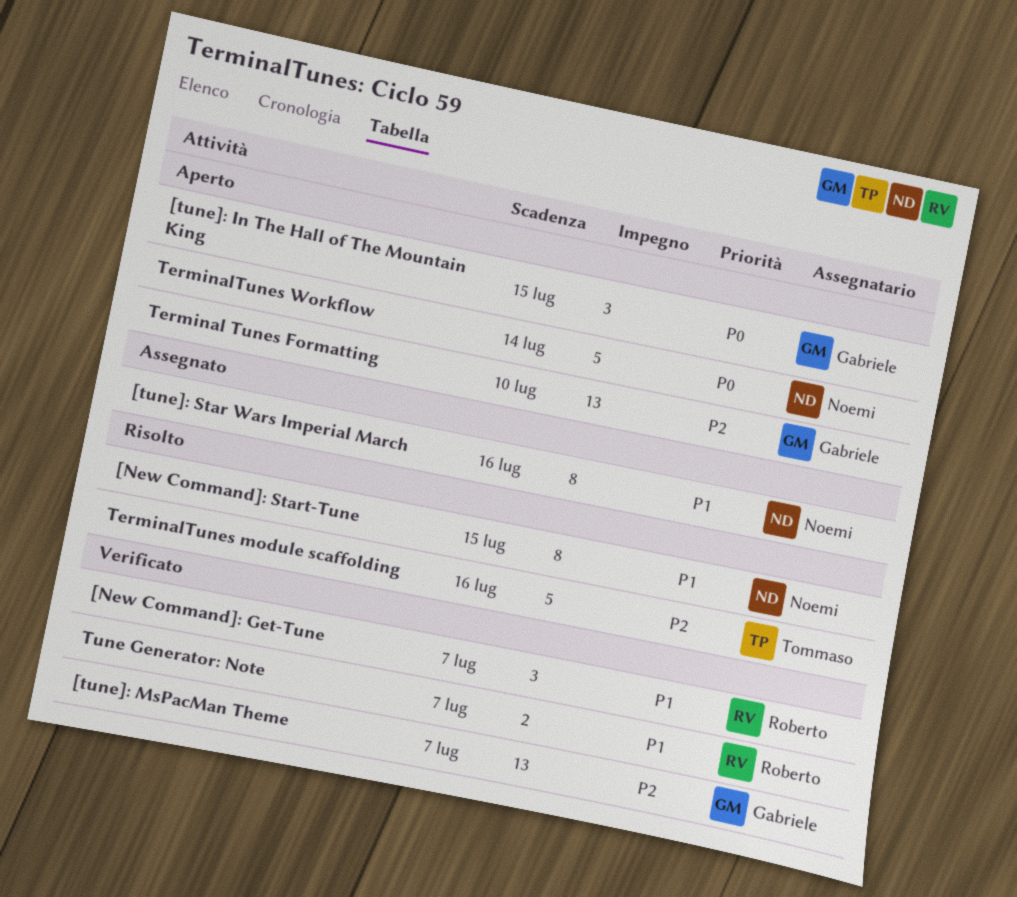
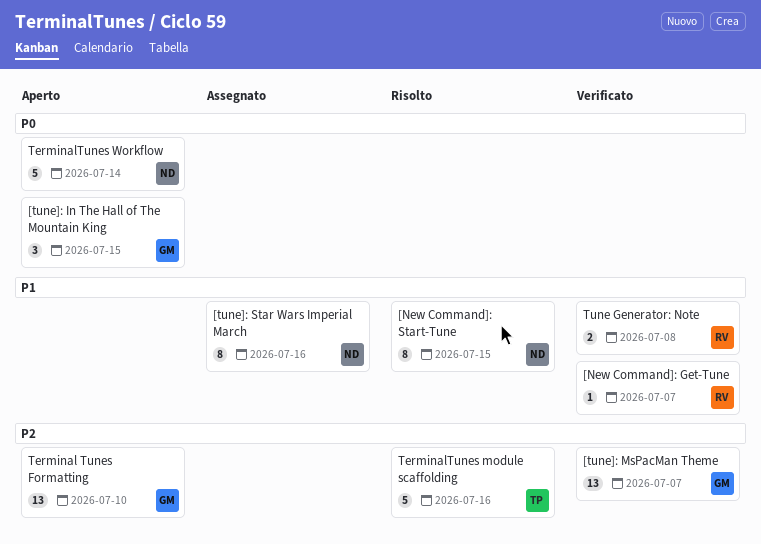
[New Command]: Get-Tune, estimate: 3 -> 1
Tune Generator: Note, due: Jul 7 -> Jul 8

